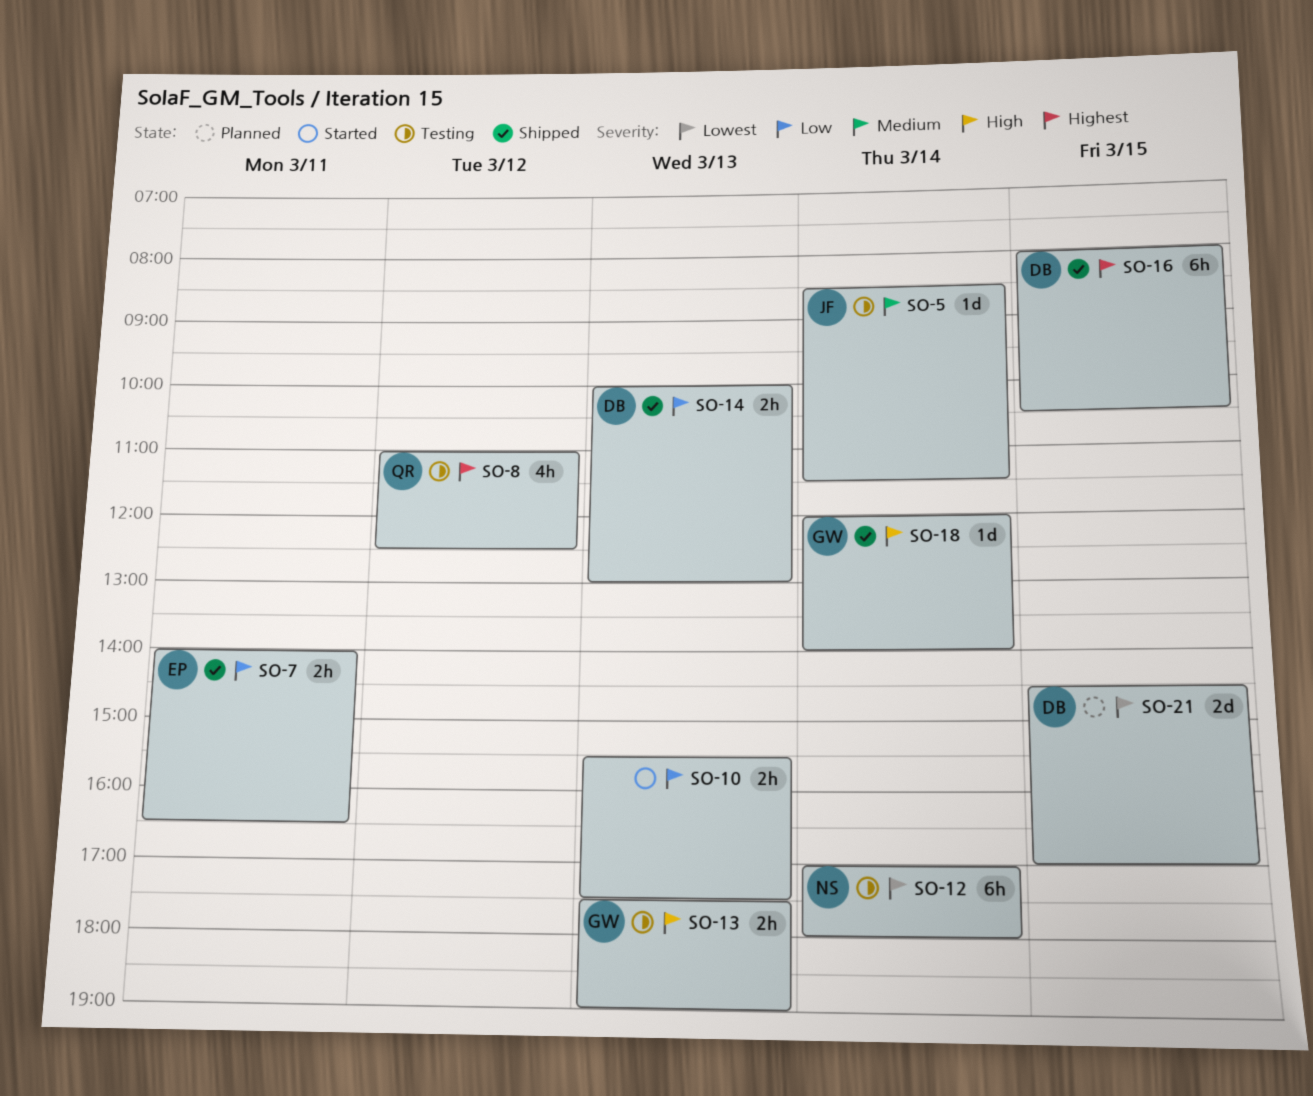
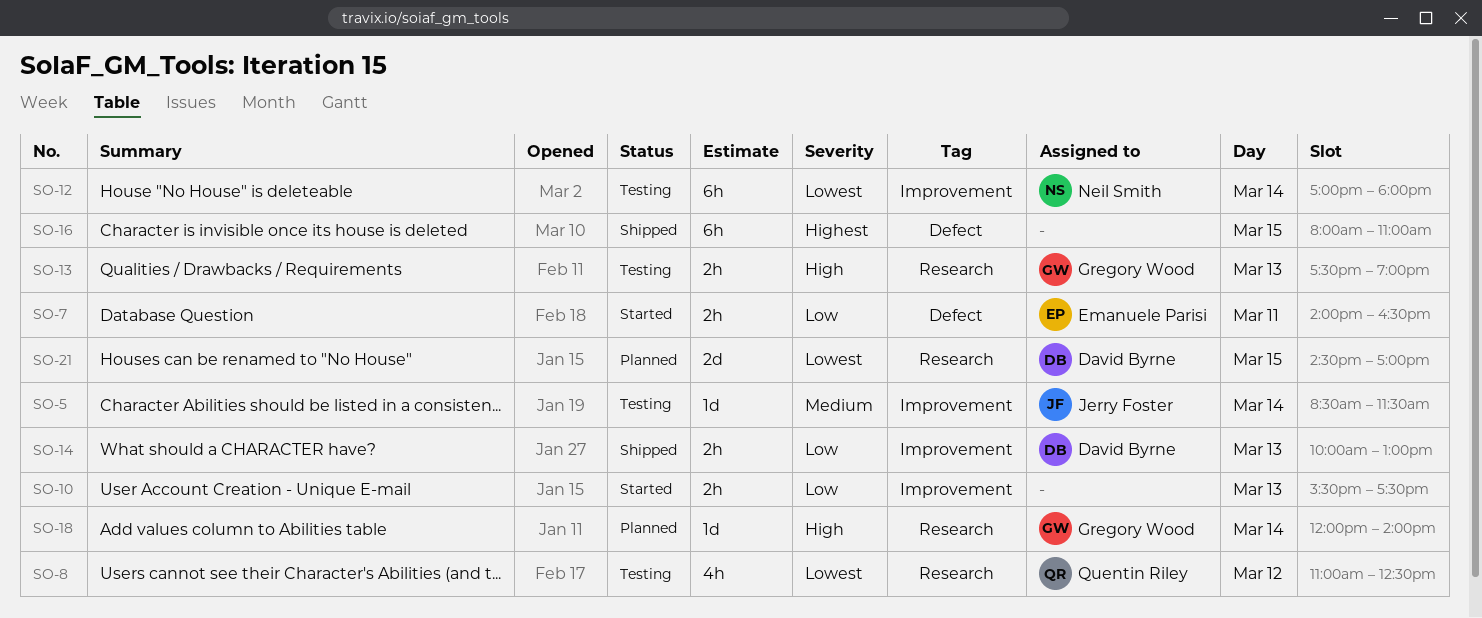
SO-7, status: Shipped -> Started
SO-8, priority: Highest -> Lowest
SO-16, owner: David Byrne -> none
SO-16, ends: 10:30 -> 11:00
SO-18, status: Shipped -> Planned

